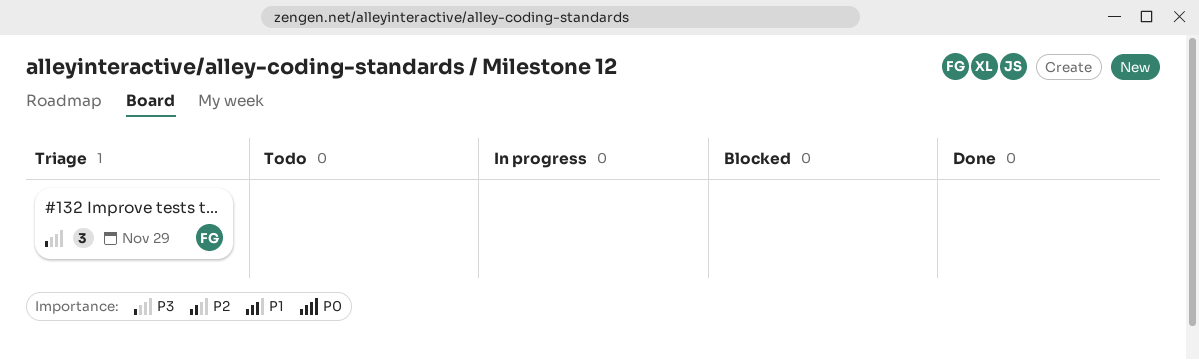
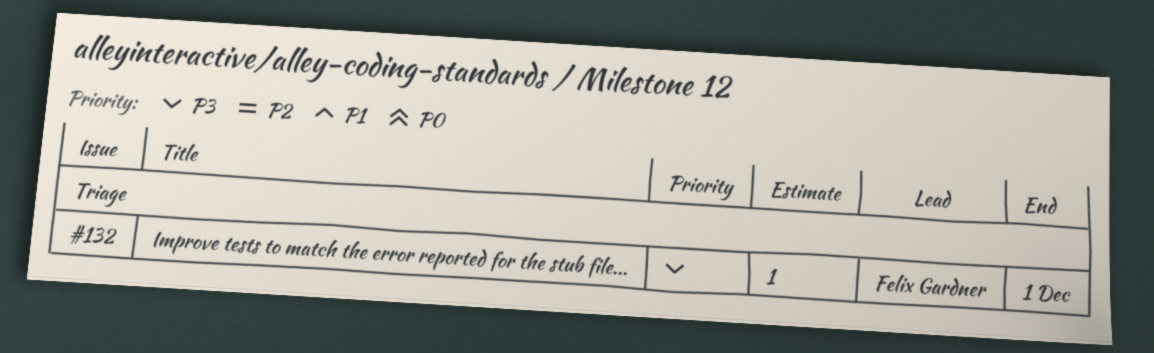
#132, estimate: 3 -> 1
#132, due: Nov 29 -> Dec 1

